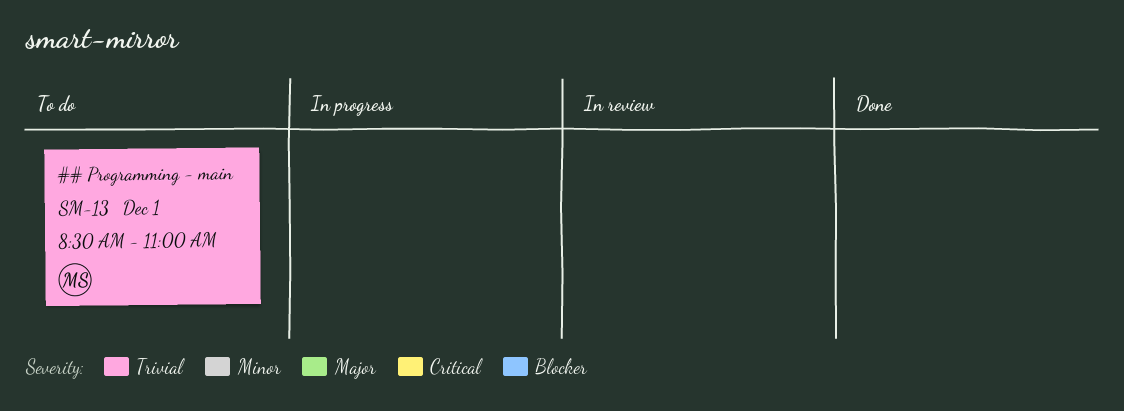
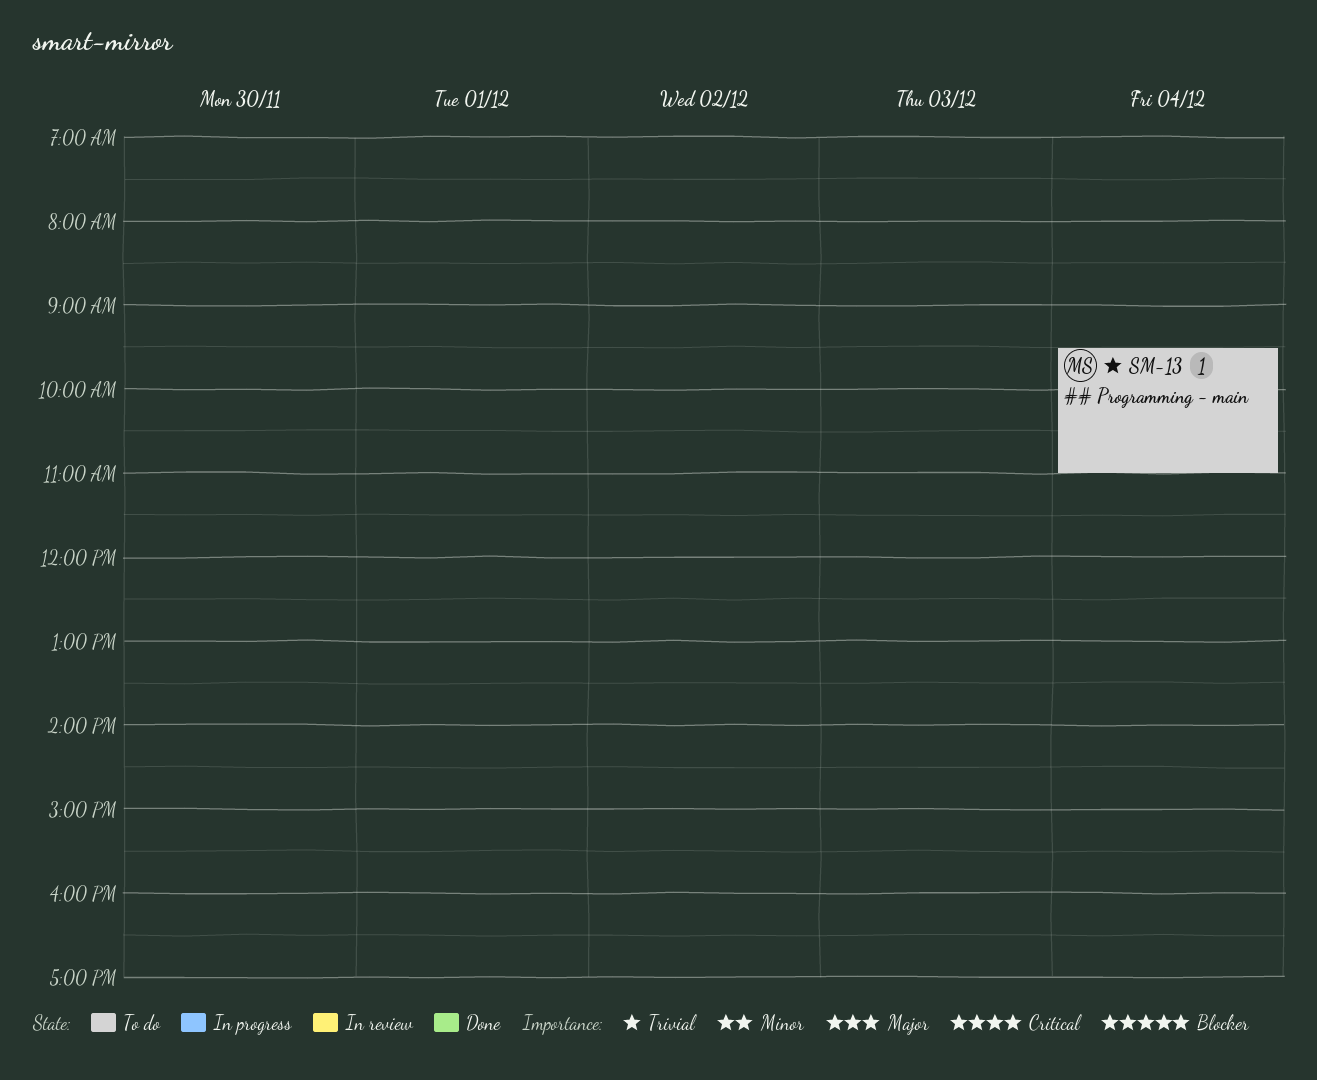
SM-13, day: Dec 1 -> Dec 4
SM-13, begins: 08:30 -> 09:30

